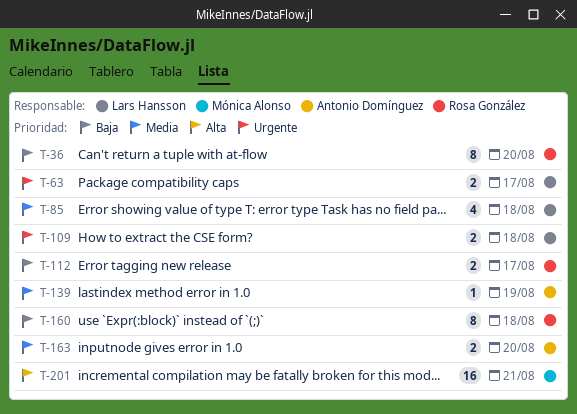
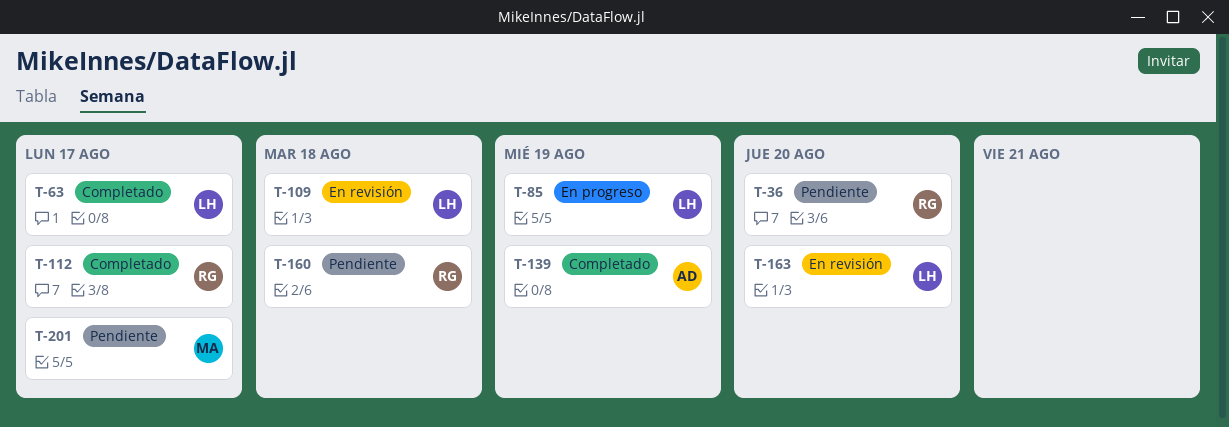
T-85, due: Aug 18 -> Aug 19
T-163, owner: Antonio Domínguez -> Lars Hansson
T-201, due: Aug 21 -> Aug 17

